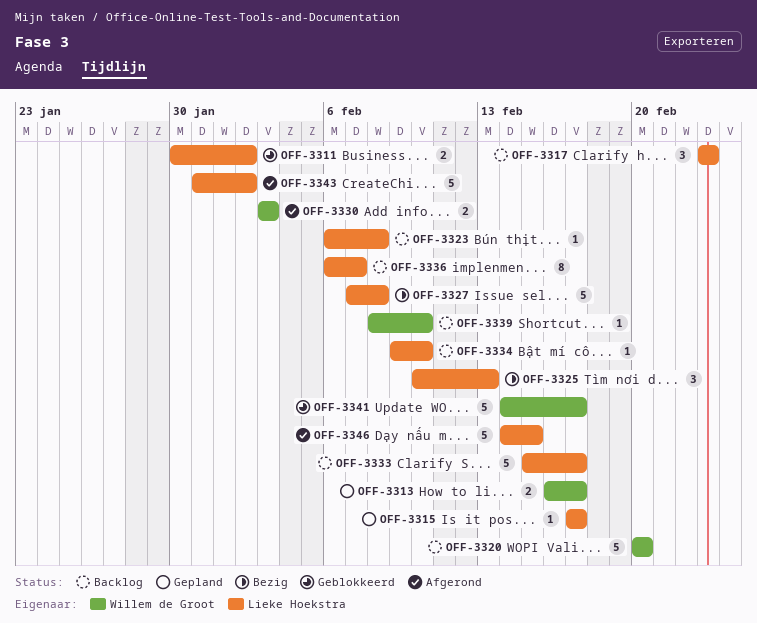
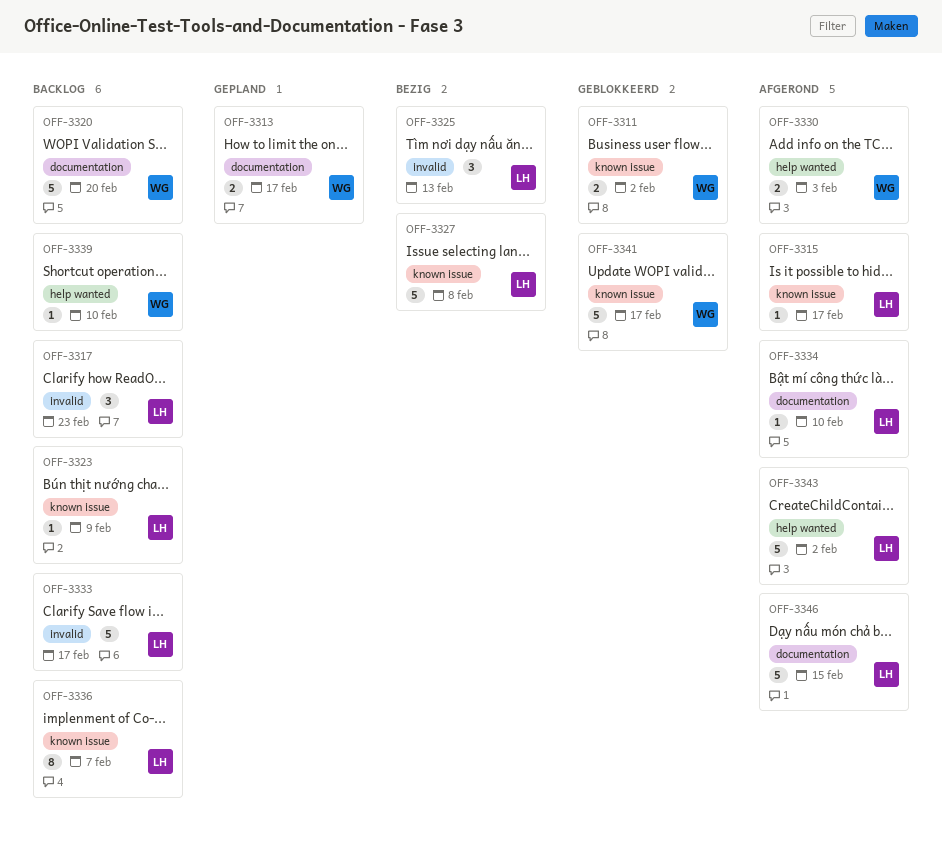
OFF-3311, owner: Lieke Hoekstra -> Willem de Groot
OFF-3315, status: Gepland -> Afgerond
OFF-3323, due: Feb 8 -> Feb 9
OFF-3334, status: Backlog -> Afgerond

